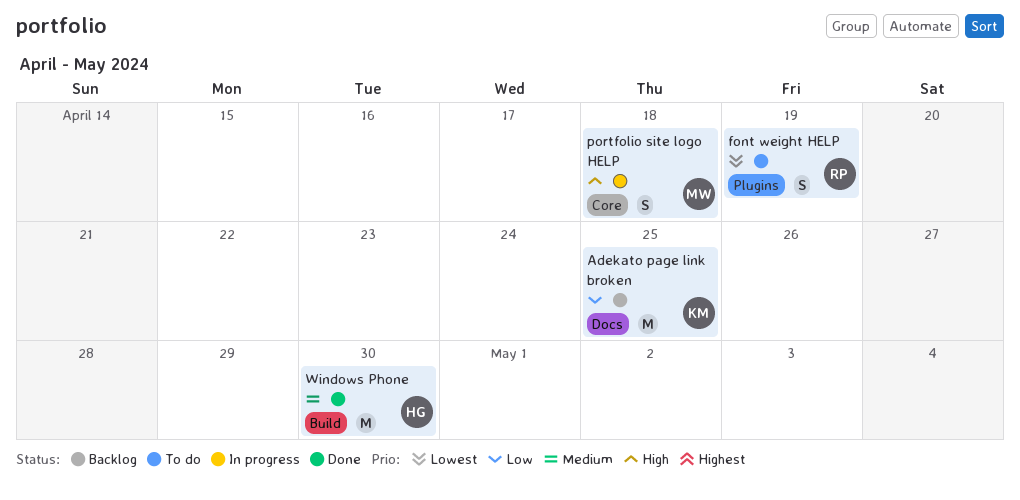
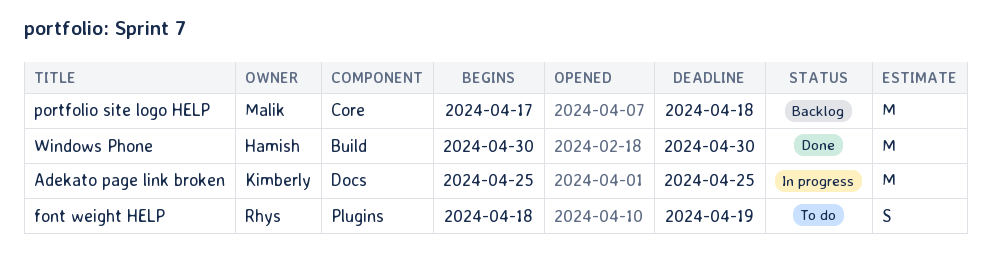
Adekato page link broken, status: Backlog -> In progress
portfolio site logo HELP, status: In progress -> Backlog
portfolio site logo HELP, estimate: S -> M

